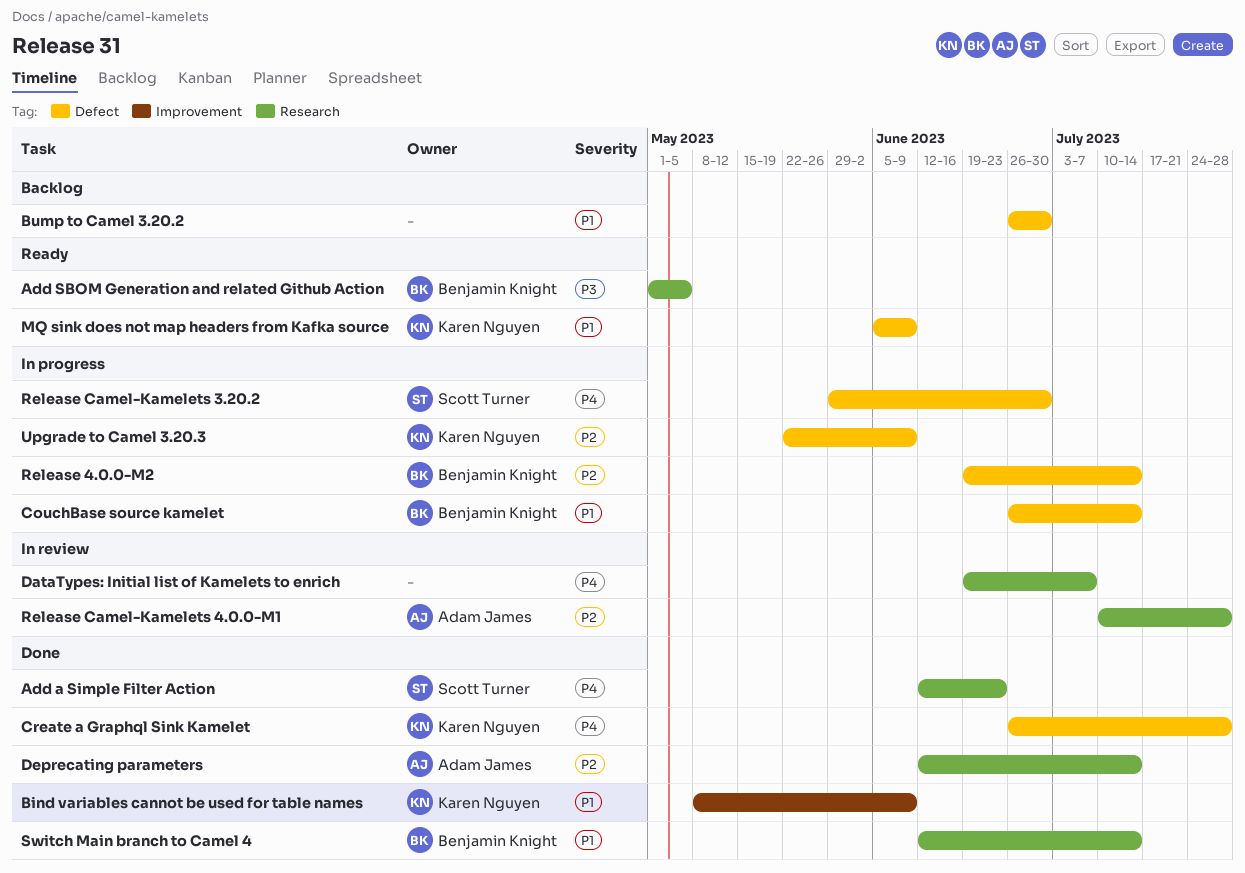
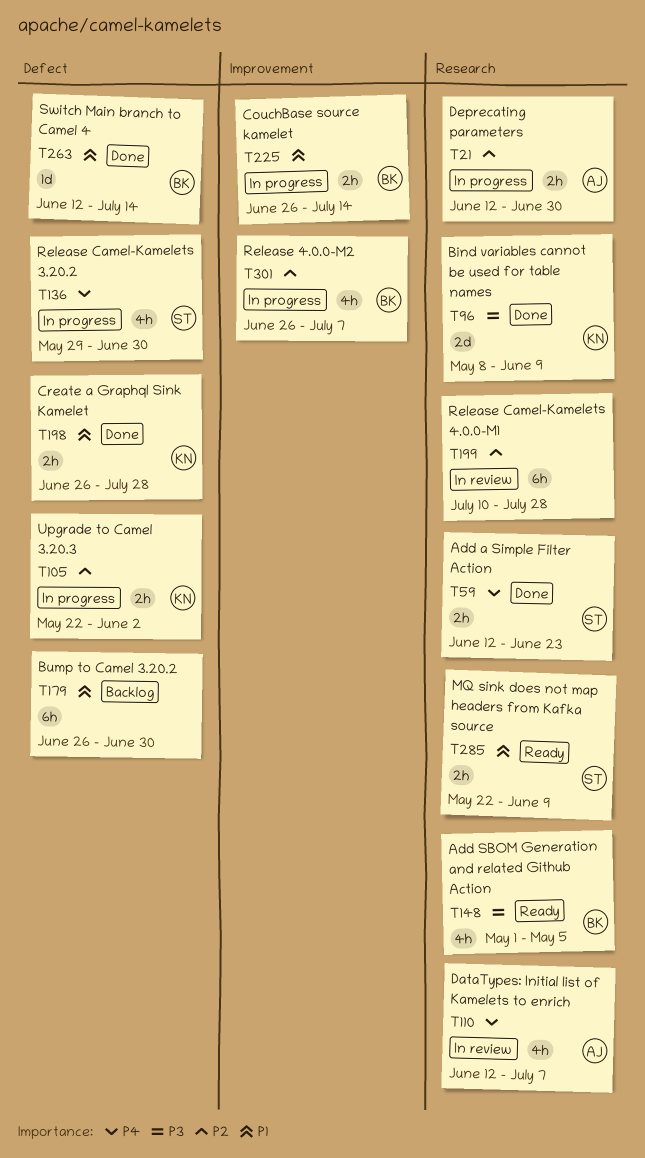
Bind variables cannot be used for table names, priority: P1 -> P3
Bind variables cannot be used for table names, label: Improvement -> Research
CouchBase source kamelet, label: Defect -> Improvement
Create a Graphql Sink Kamelet, priority: P4 -> P1
DataTypes: Initial list of Kamelets to enrich, owner: none -> Adam James
DataTypes: Initial list of Kamelets to enrich, start: Jun 19 -> Jun 12
Deprecating parameters, status: Done -> In progress
Deprecating parameters, due: Jul 14 -> Jun 30
MQ sink does not map headers from Kafka source, owner: Karen Nguyen -> Scott Turner
MQ sink does not map headers from Kafka source, label: Defect -> Research
MQ sink does not map headers from Kafka source, start: Jun 5 -> May 22
Release 4.0.0-M2, label: Defect -> Improvement
Release 4.0.0-M2, start: Jun 19 -> Jun 26
Release 4.0.0-M2, due: Jul 14 -> Jul 7
Release Camel-Kamelets 4.0.0-M1, owner: Adam James -> none
Switch Main branch to Camel 4, label: Research -> Defect
Upgrade to Camel 3.20.3, due: Jun 9 -> Jun 2

